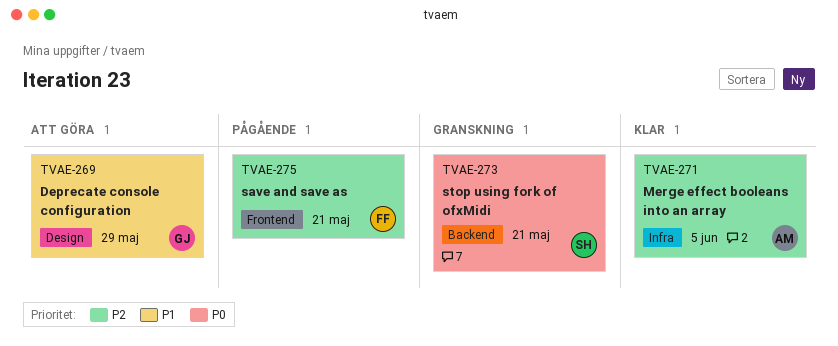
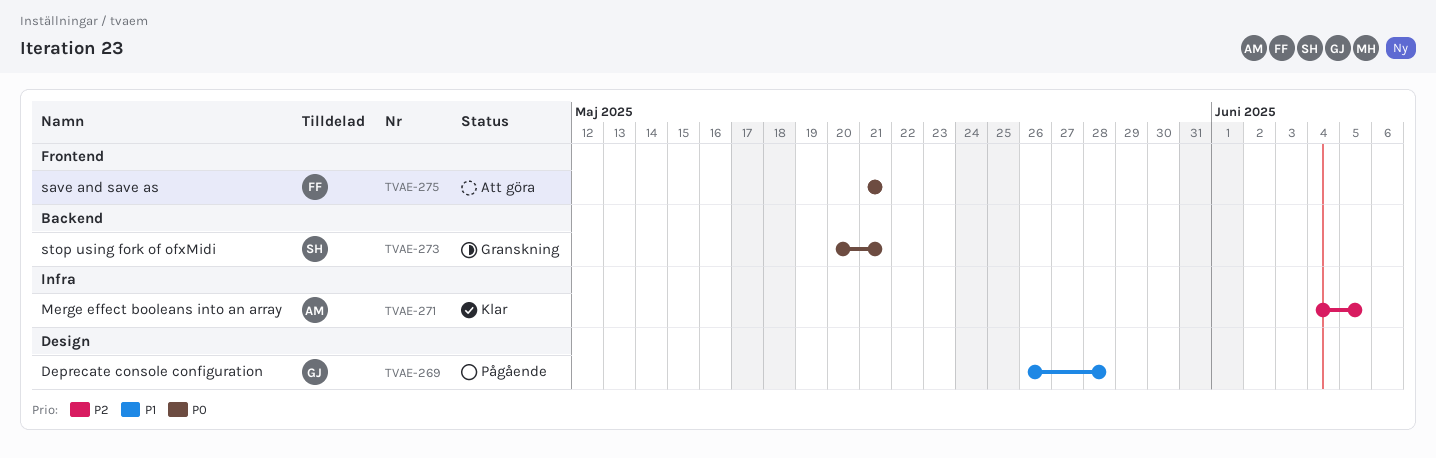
TVAE-269, status: Att göra -> Pågående
TVAE-269, due: May 29 -> May 28
TVAE-275, status: Pågående -> Att göra
TVAE-275, priority: P2 -> P0

